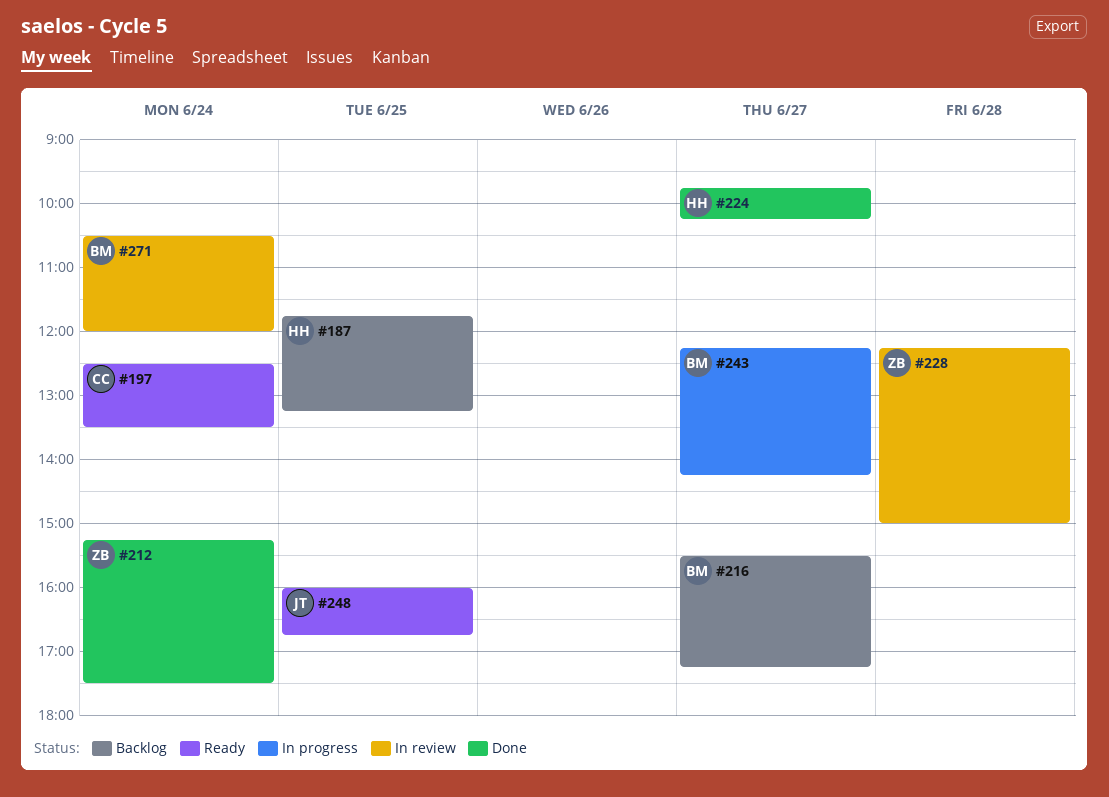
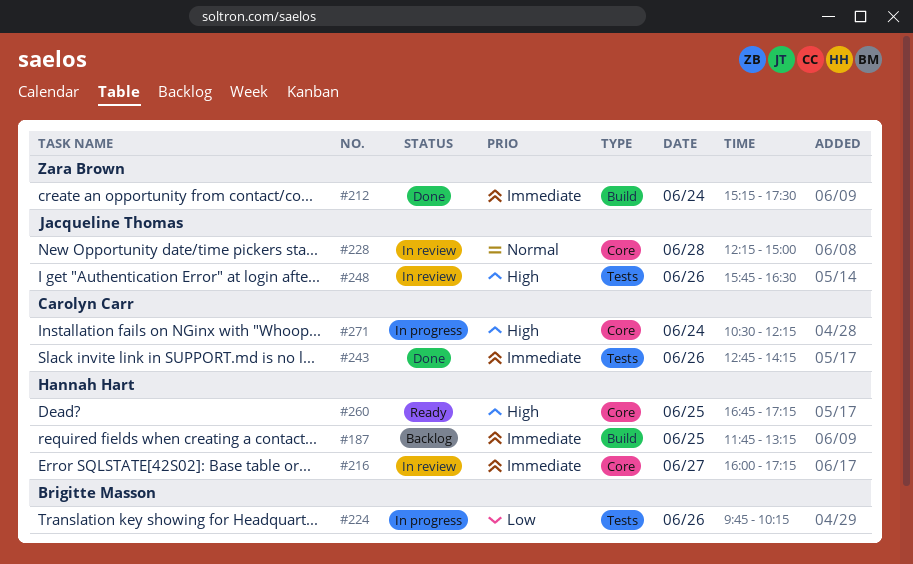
#197: present -> none
#216, status: Backlog -> In review
#216, owner: Brigitte Masson -> Hannah Hart
#216, begins: 15:30 -> 16:00
#224, status: Done -> In progress
#224, owner: Hannah Hart -> Brigitte Masson
#224, day: Jun 27 -> Jun 26
#228, owner: Zara Brown -> Jacqueline Thomas
#243, status: In progress -> Done
#243, owner: Brigitte Masson -> Carolyn Carr
#243, day: Jun 27 -> Jun 26
#243, begins: 12:15 -> 12:45
#248, status: Ready -> In review
#248, day: Jun 25 -> Jun 26
#248, begins: 16:00 -> 15:45
#248, ends: 16:45 -> 16:30
#260: none -> present
#271, status: In review -> In progress
#271, owner: Brigitte Masson -> Carolyn Carr
#271, ends: 12:00 -> 12:15

